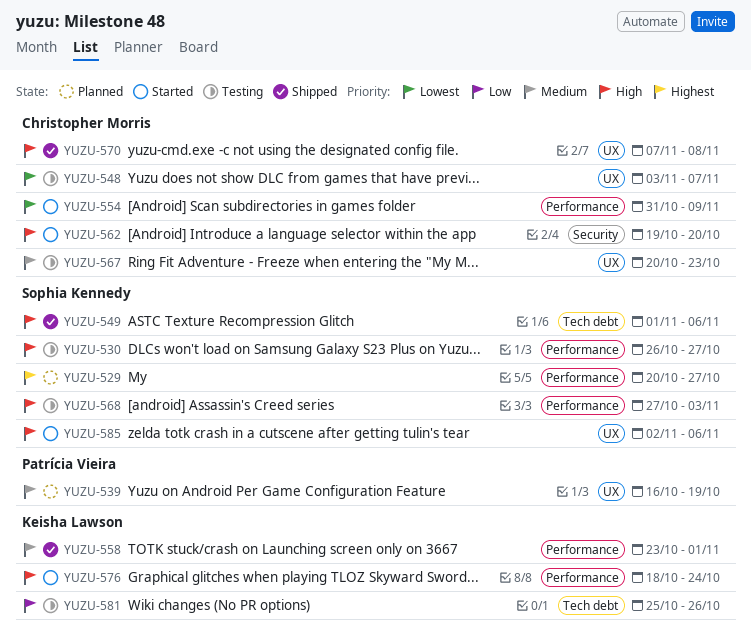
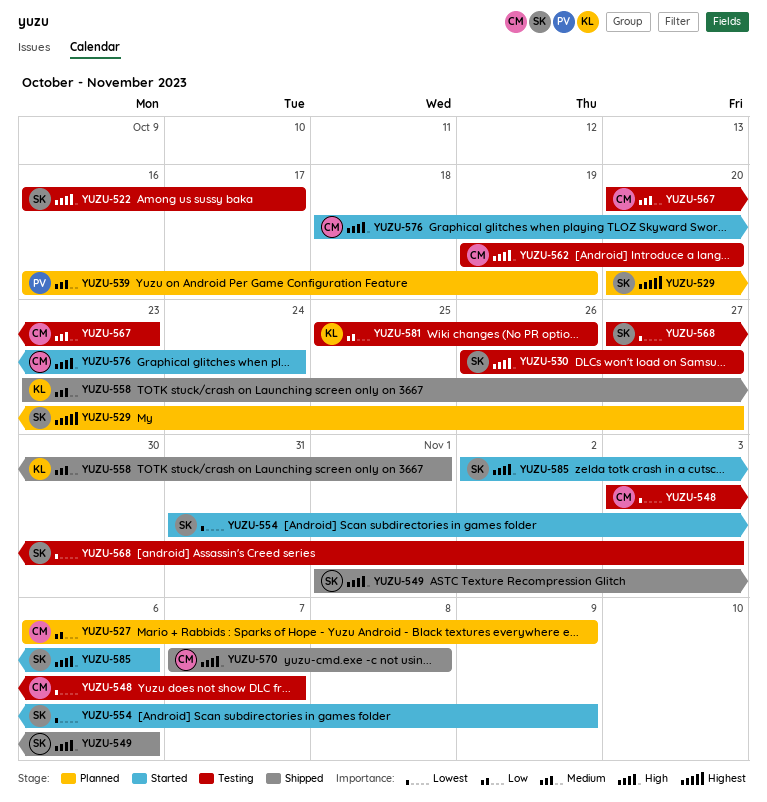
YUZU-522: none -> present
YUZU-527: none -> present
YUZU-554, owner: Christopher Morris -> Sophia Kennedy
YUZU-562, status: Started -> Testing
YUZU-568, priority: High -> Lowest
YUZU-576, owner: Keisha Lawson -> Christopher Morris

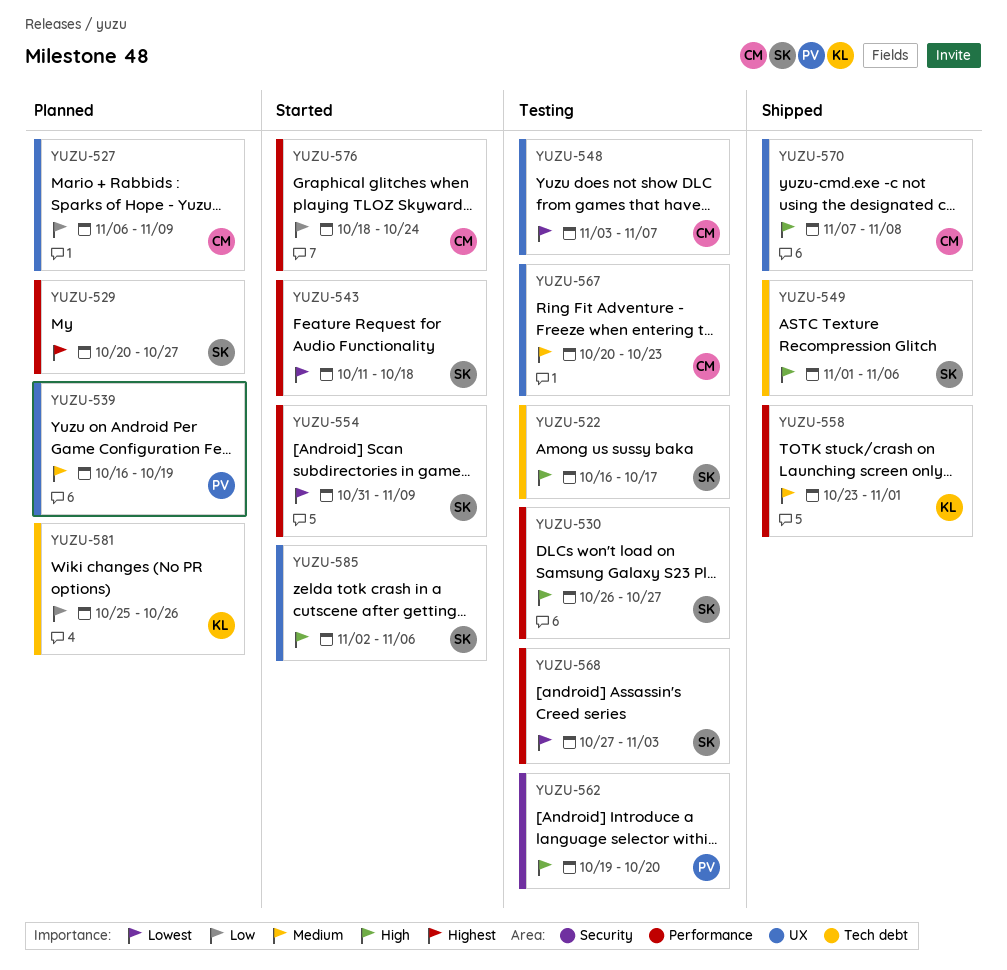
YUZU-543: none -> present
YUZU-562, owner: CM -> PV
YUZU-576, priority: High -> Low
YUZU-581, status: Testing -> Planned

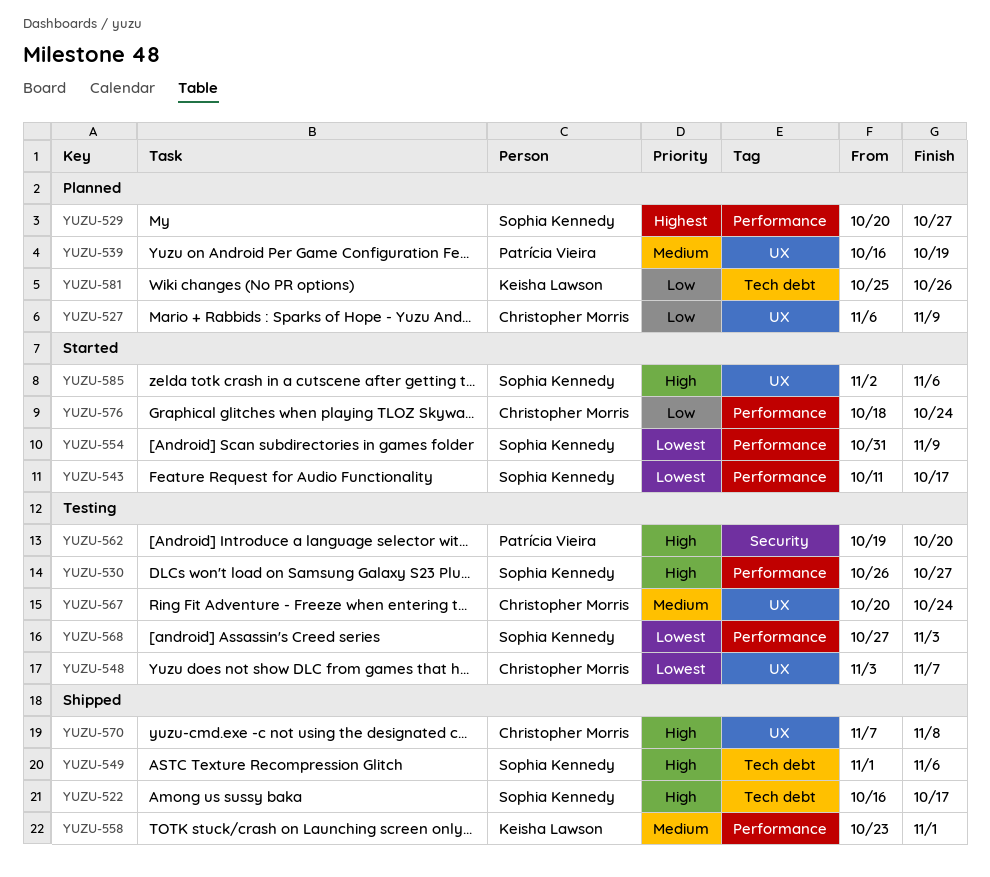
YUZU-522, status: Testing -> Shipped
YUZU-543, due: Oct 18 -> Oct 17
YUZU-567, due: Oct 23 -> Oct 24

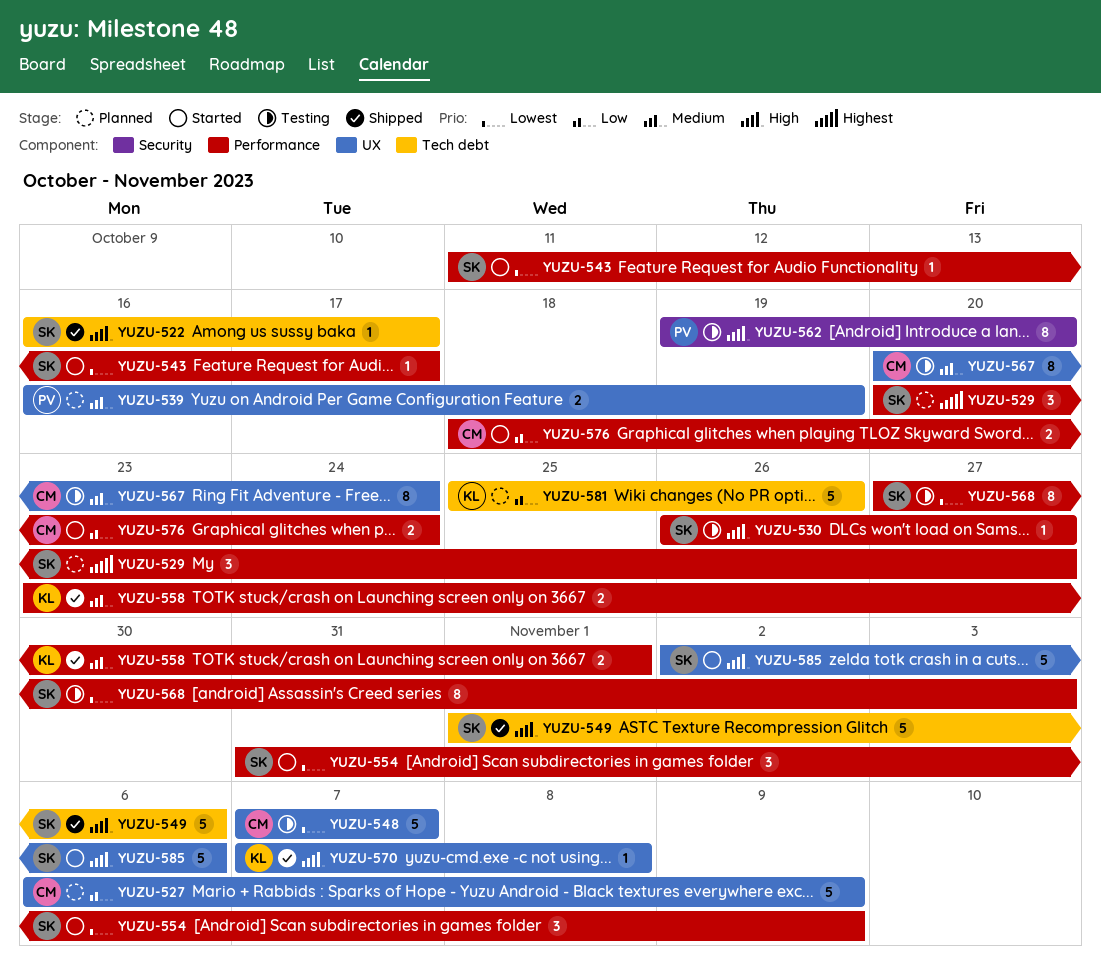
YUZU-548, start: Nov 3 -> Nov 7
YUZU-570, owner: Christopher Morris -> Keisha Lawson

